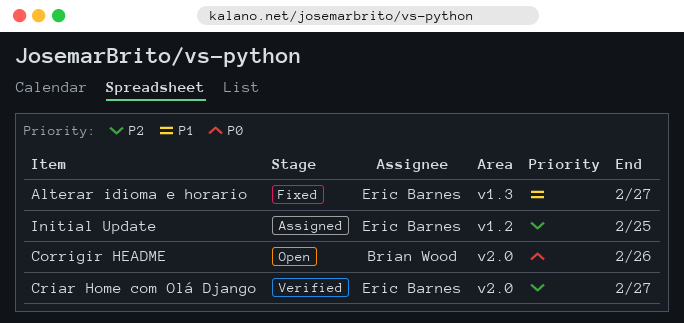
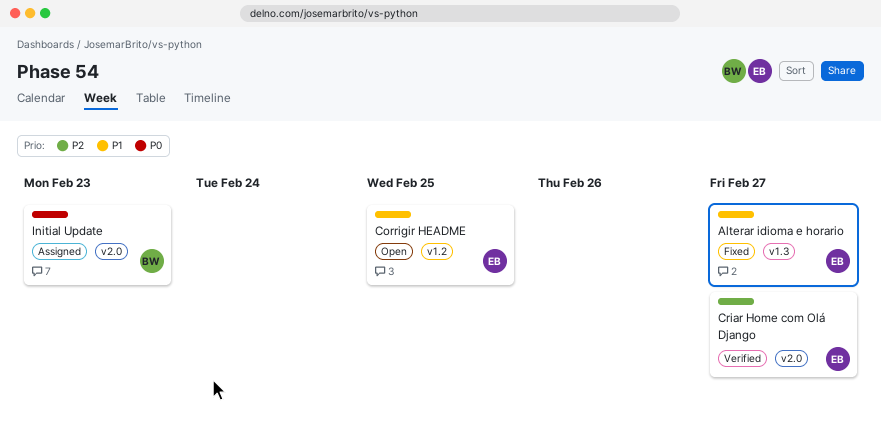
Corrigir HEADME, owner: Brian Wood -> Eric Barnes
Corrigir HEADME, priority: P0 -> P1
Corrigir HEADME, label: v2.0 -> v1.2
Corrigir HEADME, due: Feb 26 -> Feb 25
Initial Update, owner: Eric Barnes -> Brian Wood
Initial Update, priority: P2 -> P0
Initial Update, label: v1.2 -> v2.0
Initial Update, due: Feb 25 -> Feb 23

